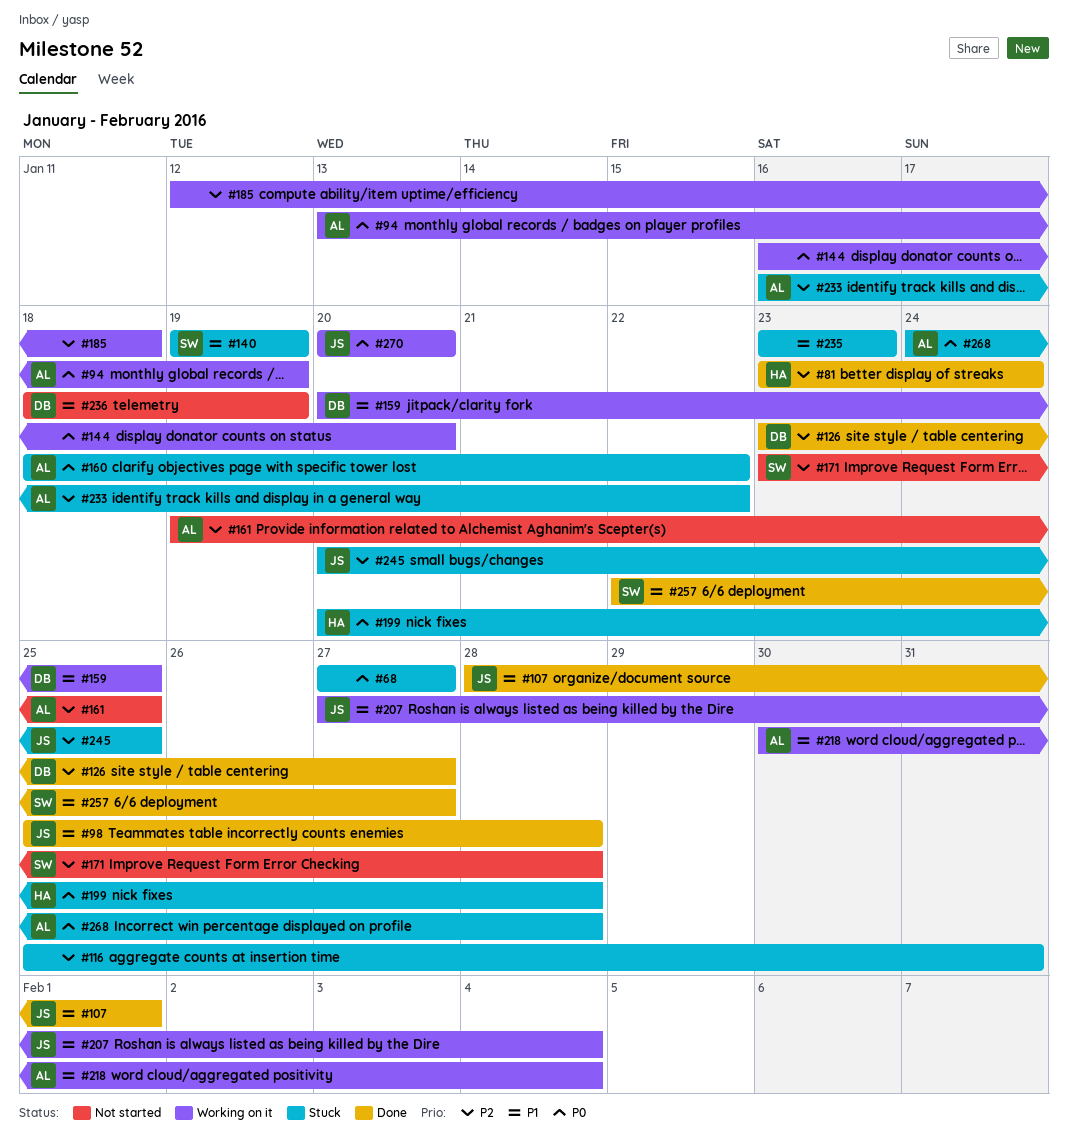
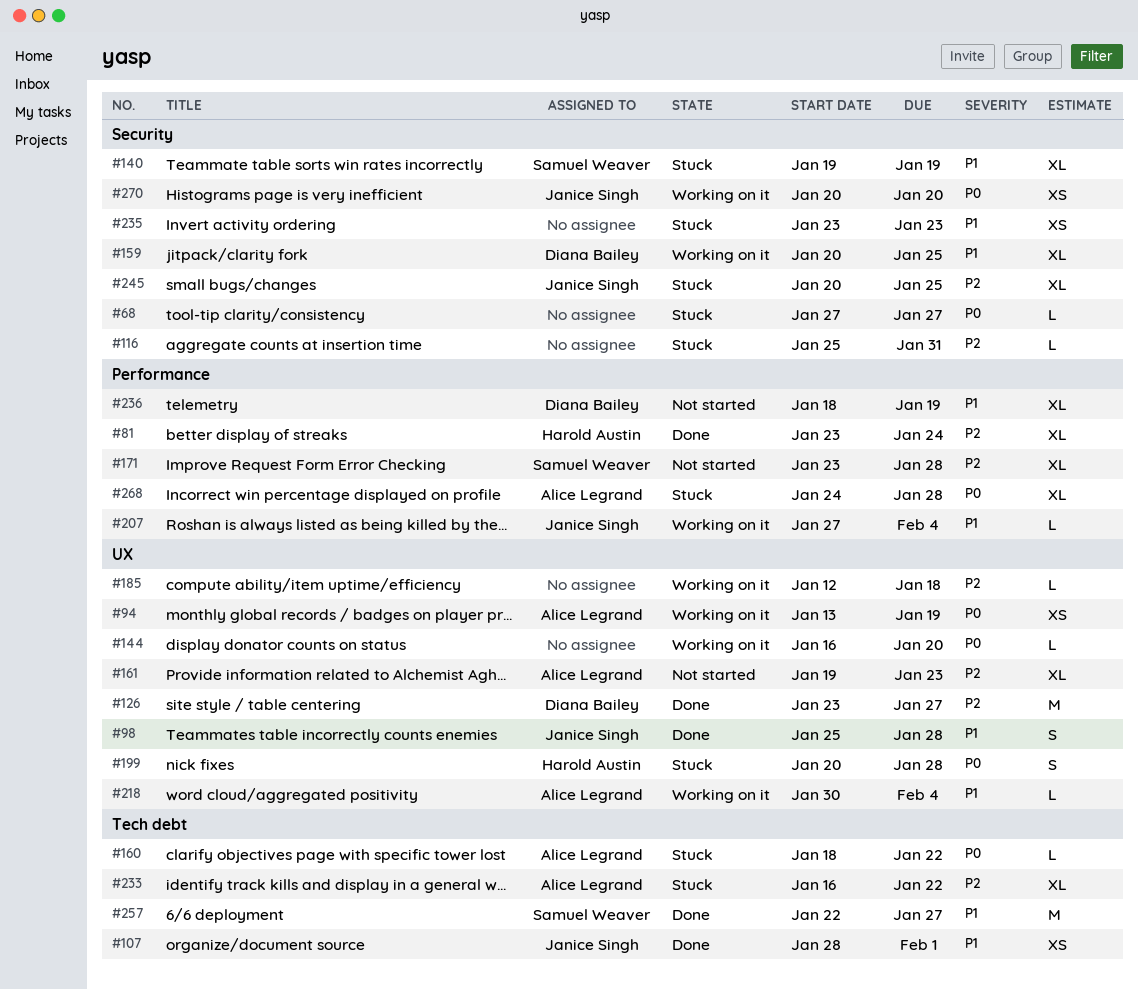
#161, due: Jan 25 -> Jan 23

